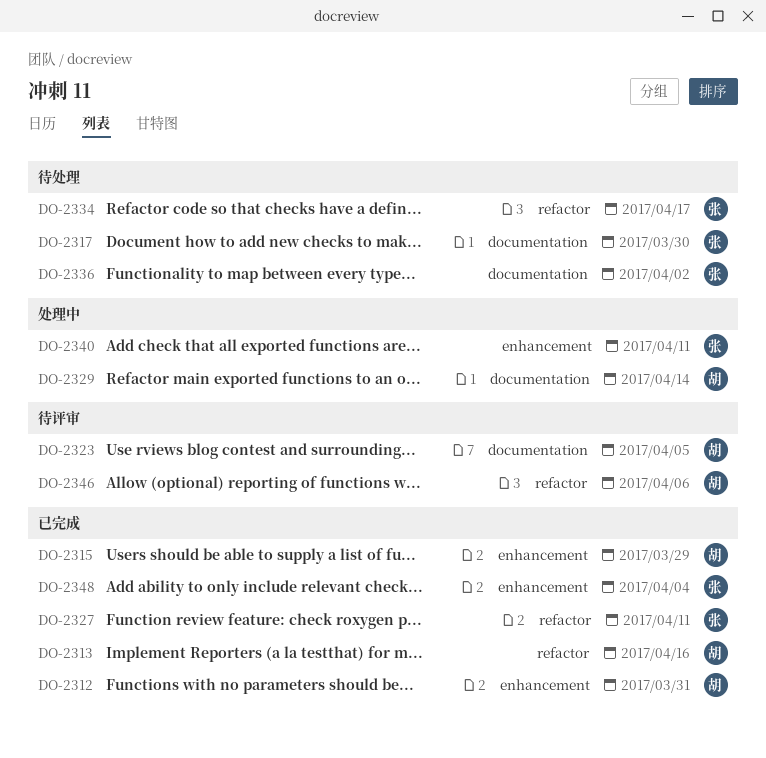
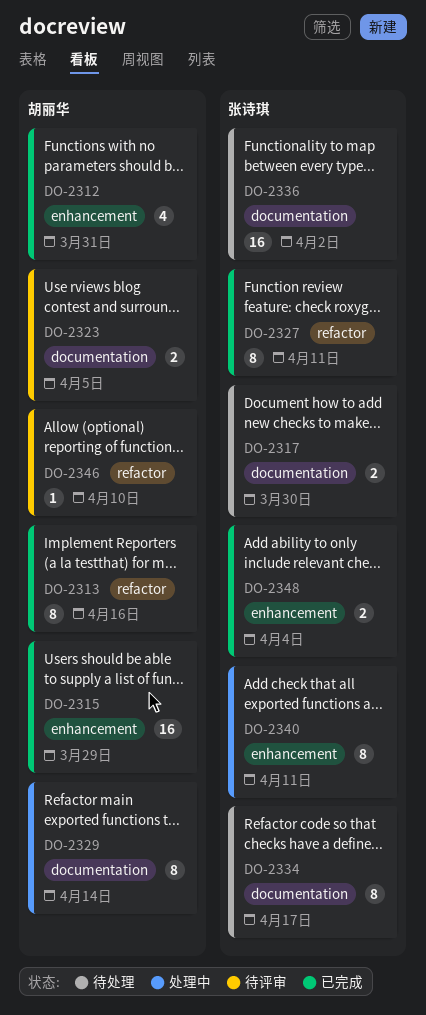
DO-2334, label: refactor -> documentation
DO-2346, due: Apr 6 -> Apr 10

